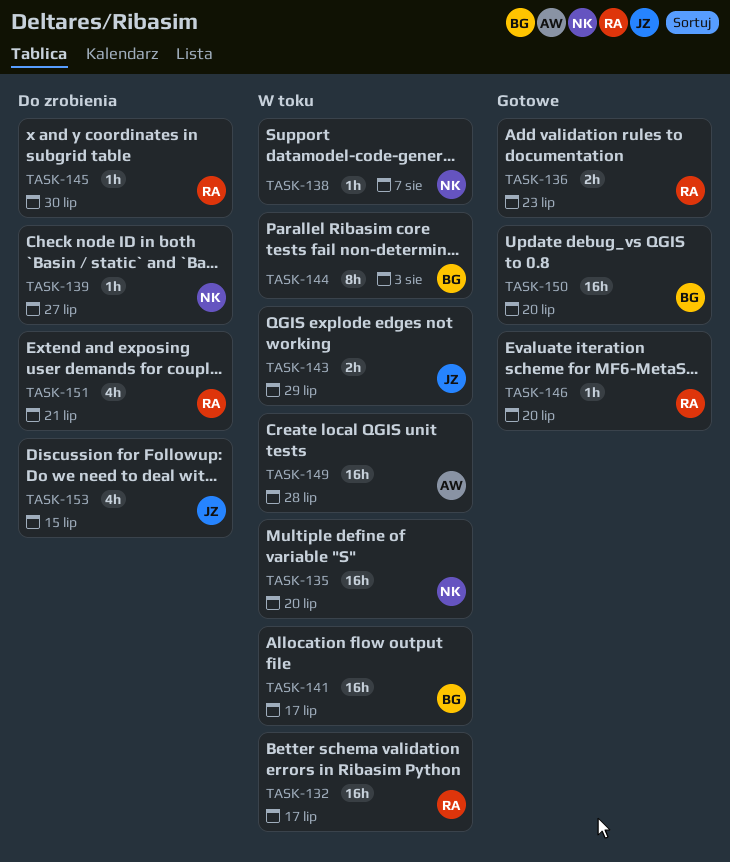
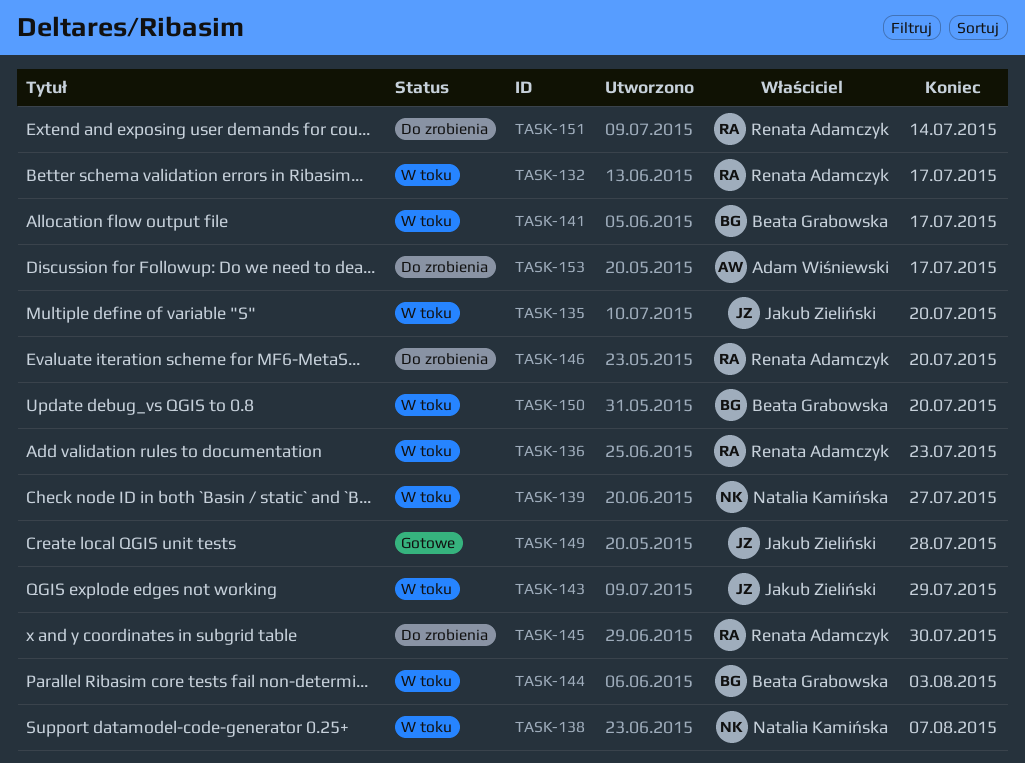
TASK-135, owner: Natalia Kamińska -> Jakub Zieliński
TASK-136, status: Gotowe -> W toku
TASK-139, status: Do zrobienia -> W toku
TASK-146, status: Gotowe -> Do zrobienia
TASK-149, status: W toku -> Gotowe
TASK-149, owner: Adam Wiśniewski -> Jakub Zieliński
TASK-150, status: Gotowe -> W toku
TASK-151, due: Jul 21 -> Jul 14
TASK-153, owner: Jakub Zieliński -> Adam Wiśniewski
TASK-153, due: Jul 15 -> Jul 17

